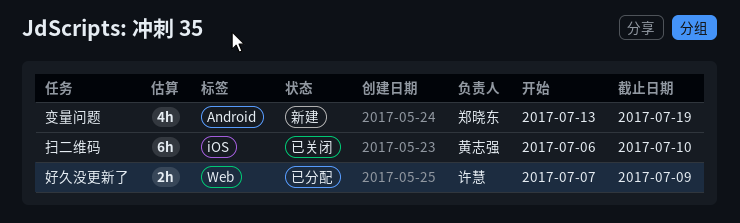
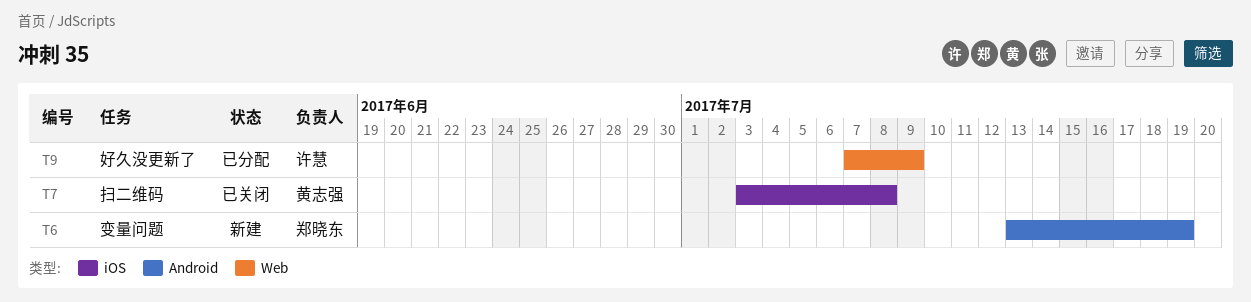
扫二维码, start: Jul 6 -> Jul 3
扫二维码, due: Jul 10 -> Jul 8

